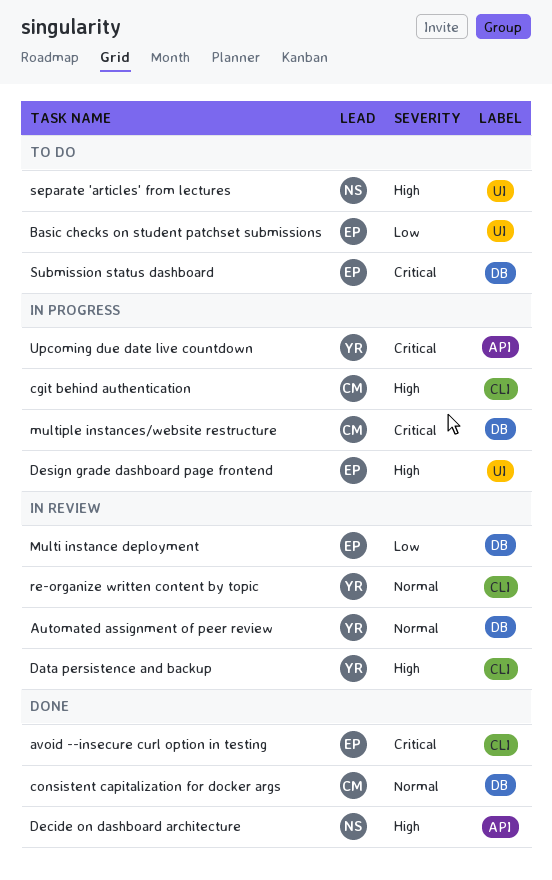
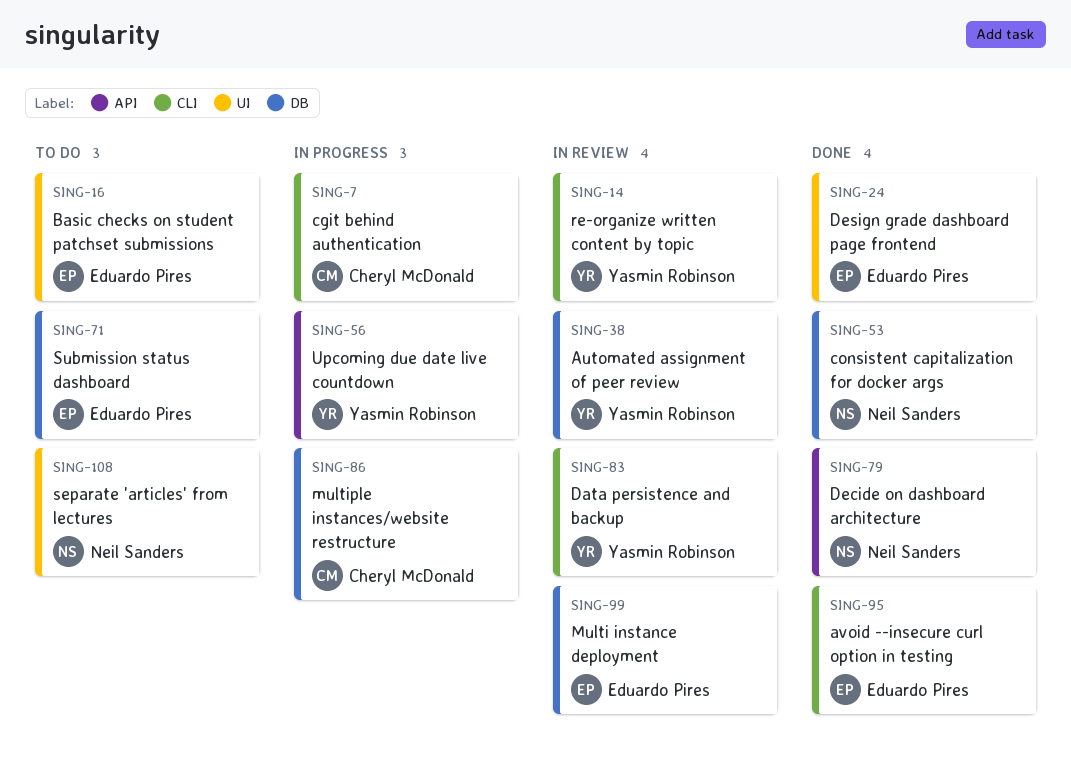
consistent capitalization for docker args, owner: Cheryl McDonald -> Neil Sanders
Design grade dashboard page frontend, status: In progress -> Done

